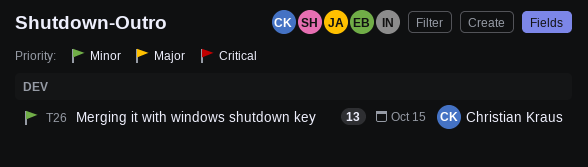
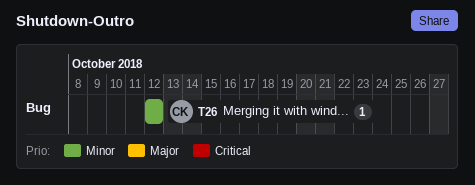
T26, estimate: 13 -> 1
T26, due: Oct 15 -> Oct 12

